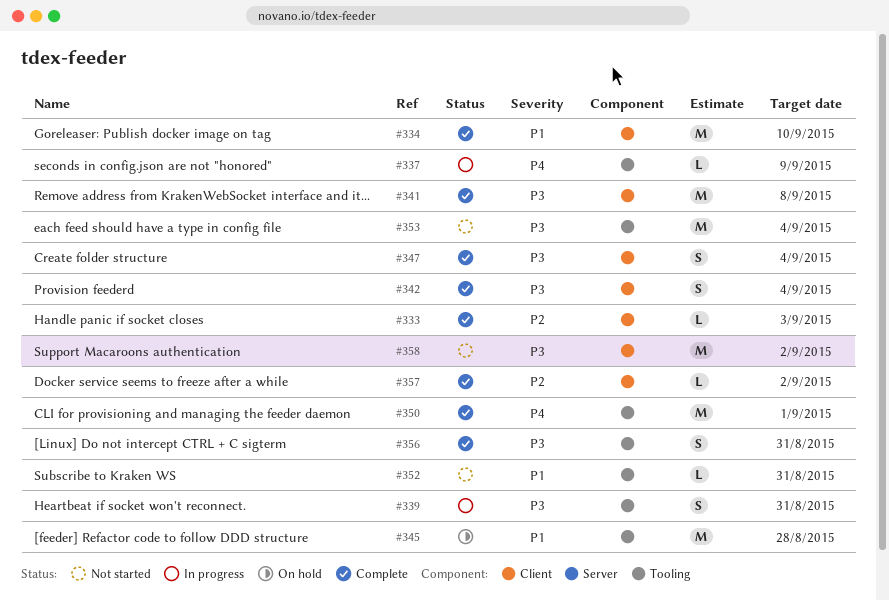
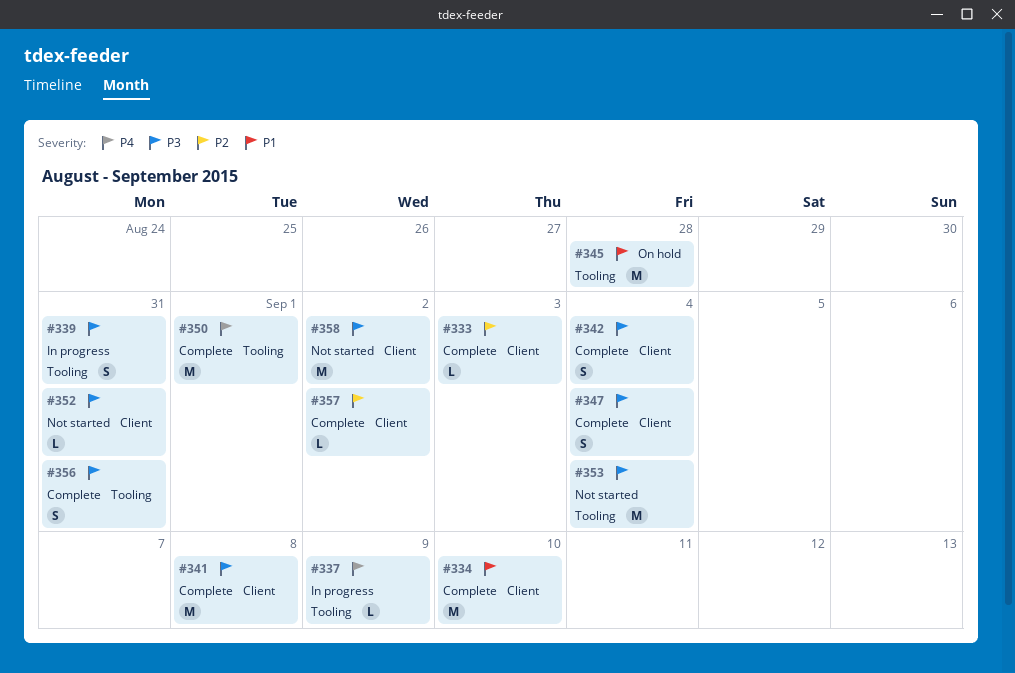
#352, priority: P1 -> P3
#352, label: Tooling -> Client

